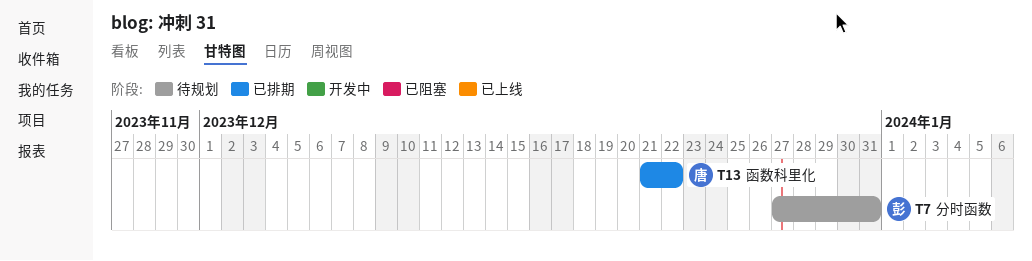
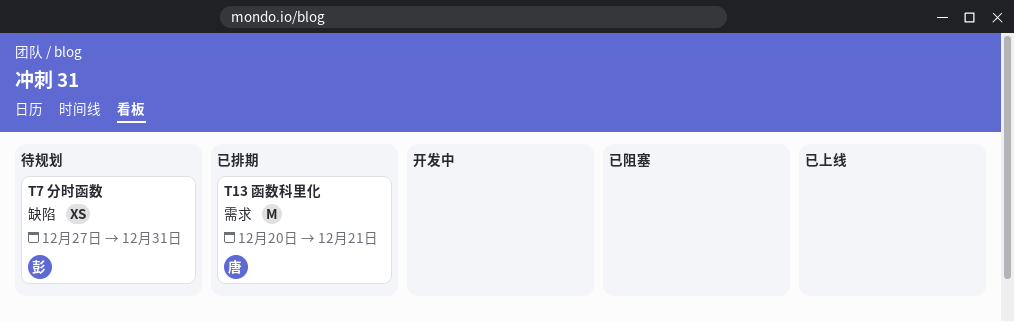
T13, start: Dec 21 -> Dec 20
T13, due: Dec 22 -> Dec 21

